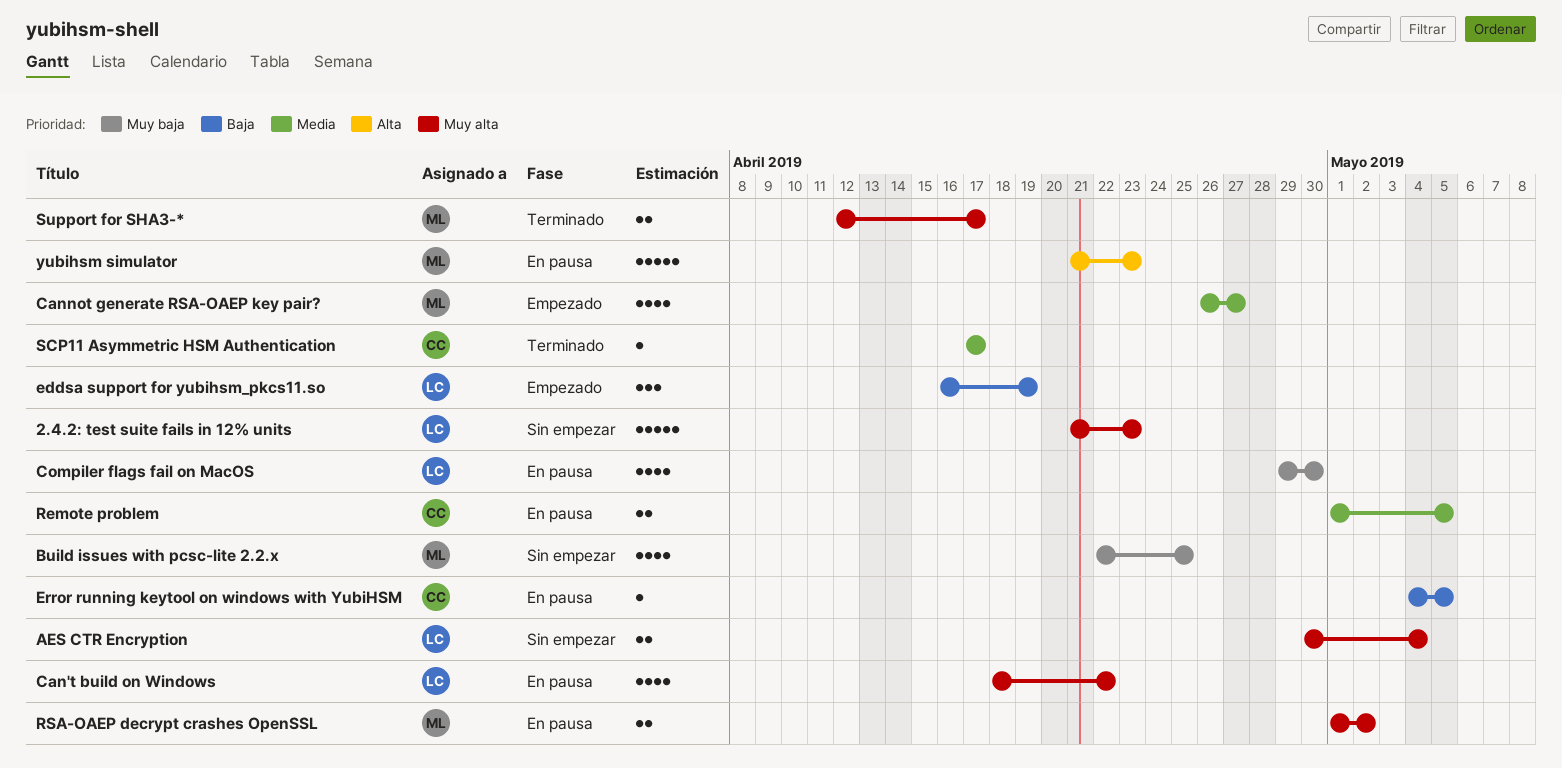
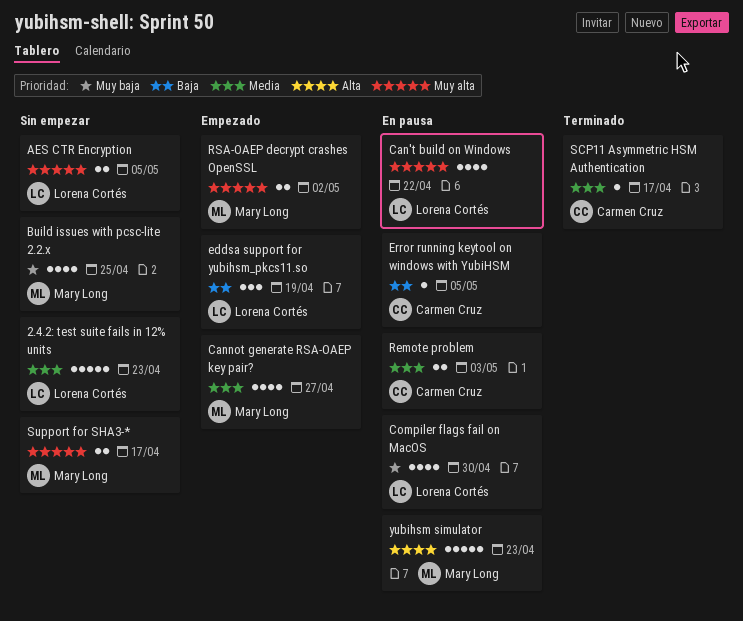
2.4.2: test suite fails in 12% units, priority: Muy alta -> Media
AES CTR Encryption, due: May 4 -> May 5
Remote problem, due: May 5 -> May 3
RSA-OAEP decrypt crashes OpenSSL, status: En pausa -> Empezado
Support for SHA3-*, status: Terminado -> Sin empezar

